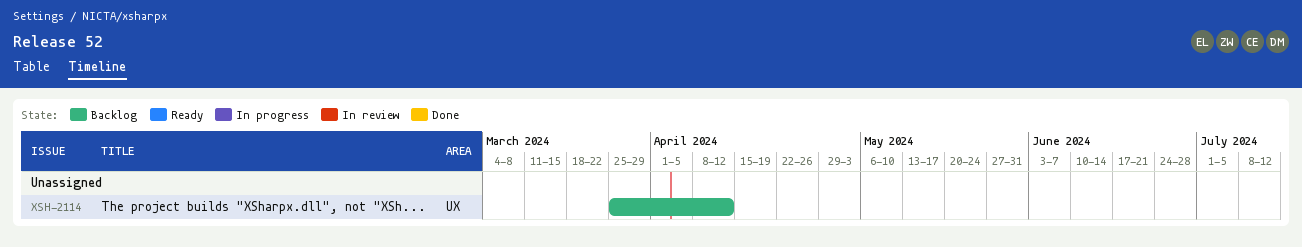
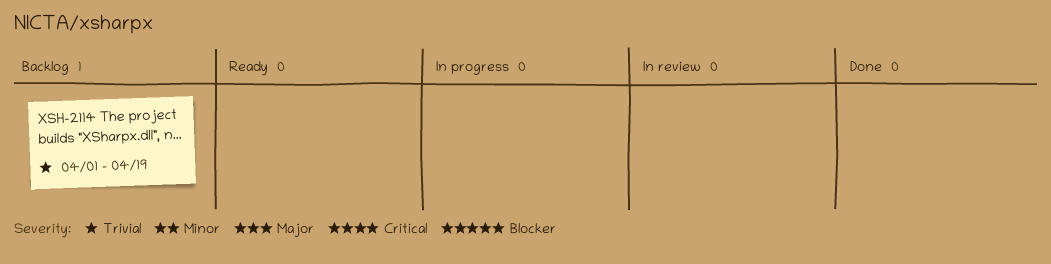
XSH-2114, start: Mar 25 -> Apr 1
XSH-2114, due: Apr 12 -> Apr 19

